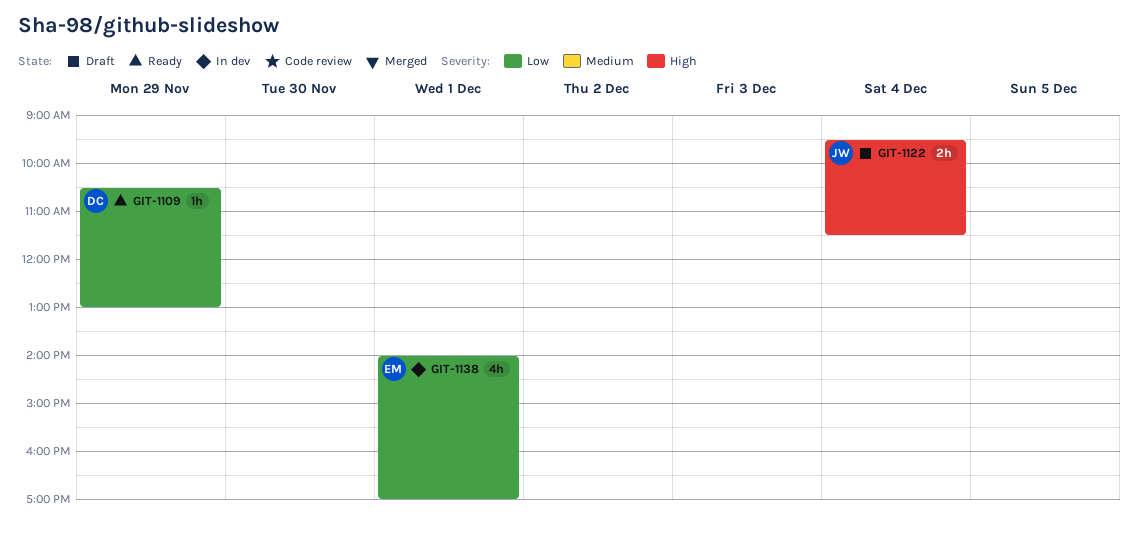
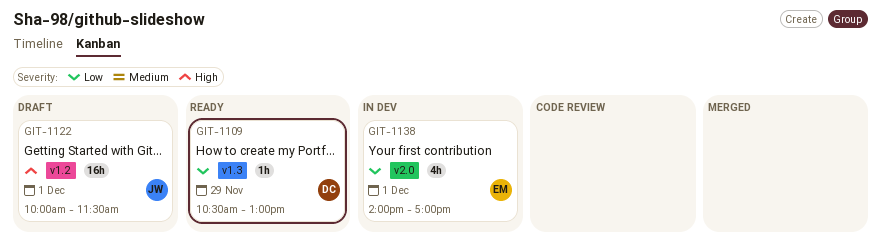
GIT-1122, estimate: 2h -> 16h
GIT-1122, day: Dec 4 -> Dec 1
GIT-1122, begins: 09:30 -> 10:00

